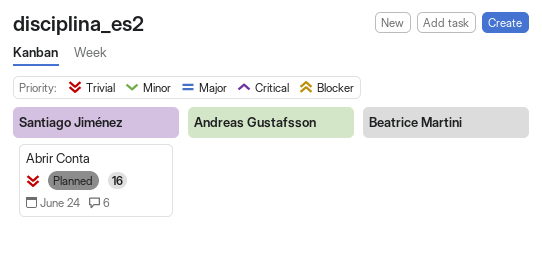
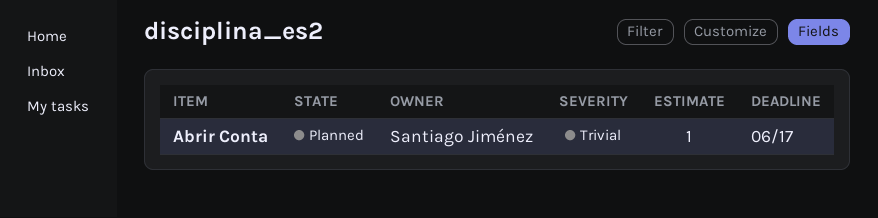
Abrir Conta, estimate: 16 -> 1
Abrir Conta, due: Jun 24 -> Jun 17

